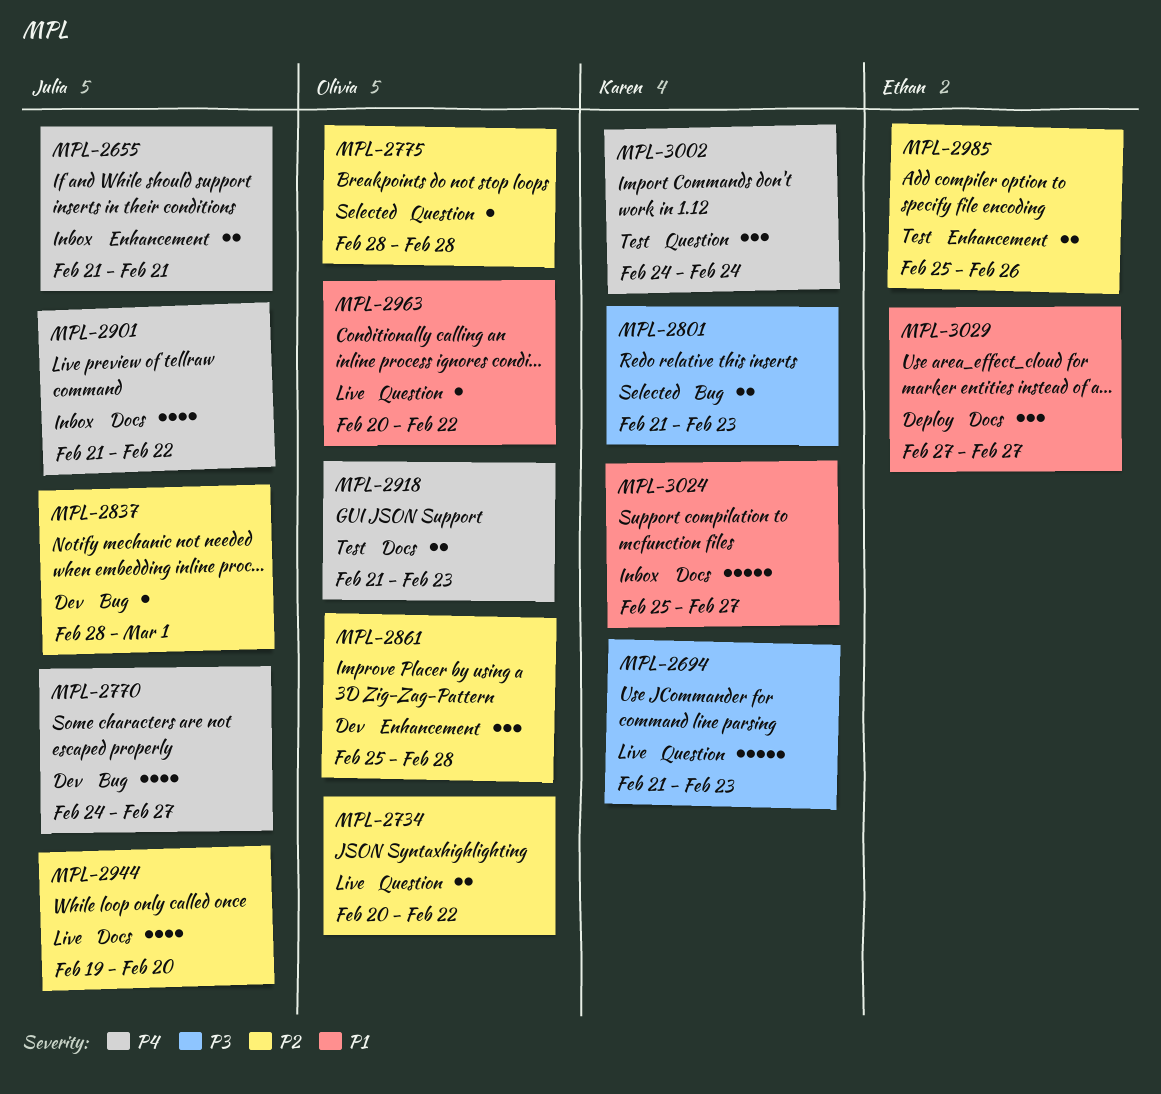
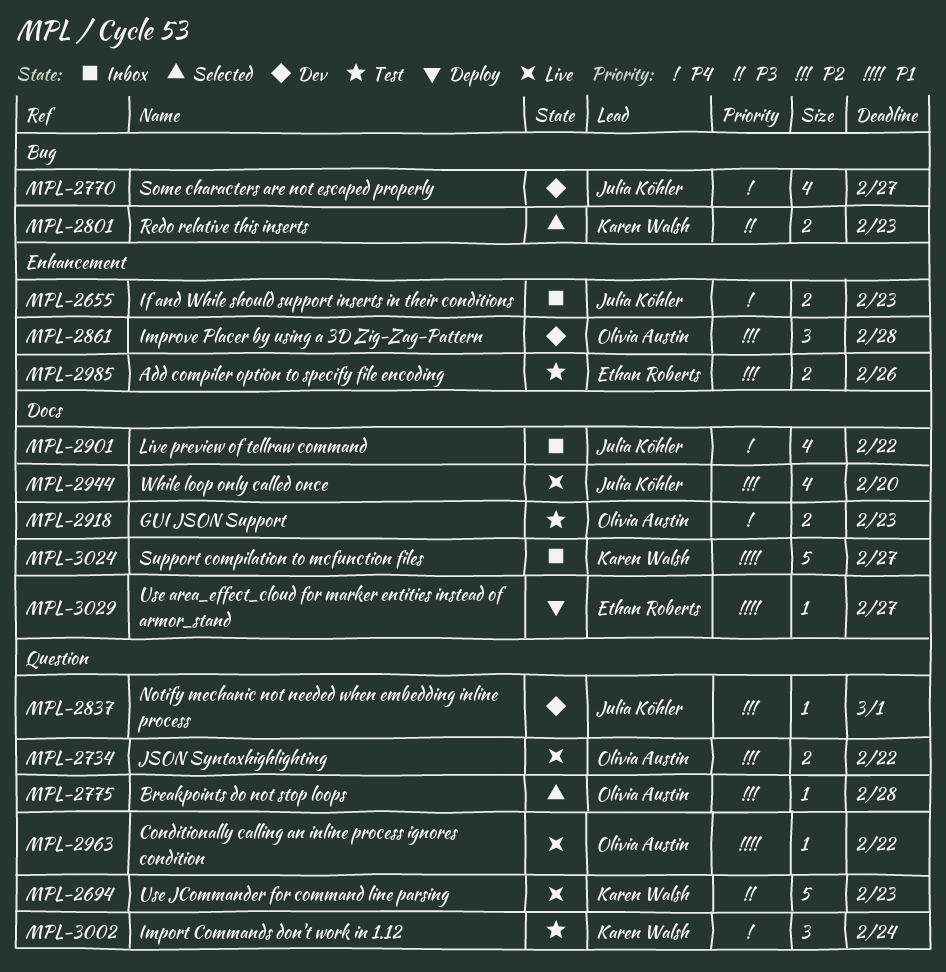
MPL-2655, due: Feb 21 -> Feb 23
MPL-2837, label: Bug -> Question
MPL-3029, estimate: 3 -> 1

